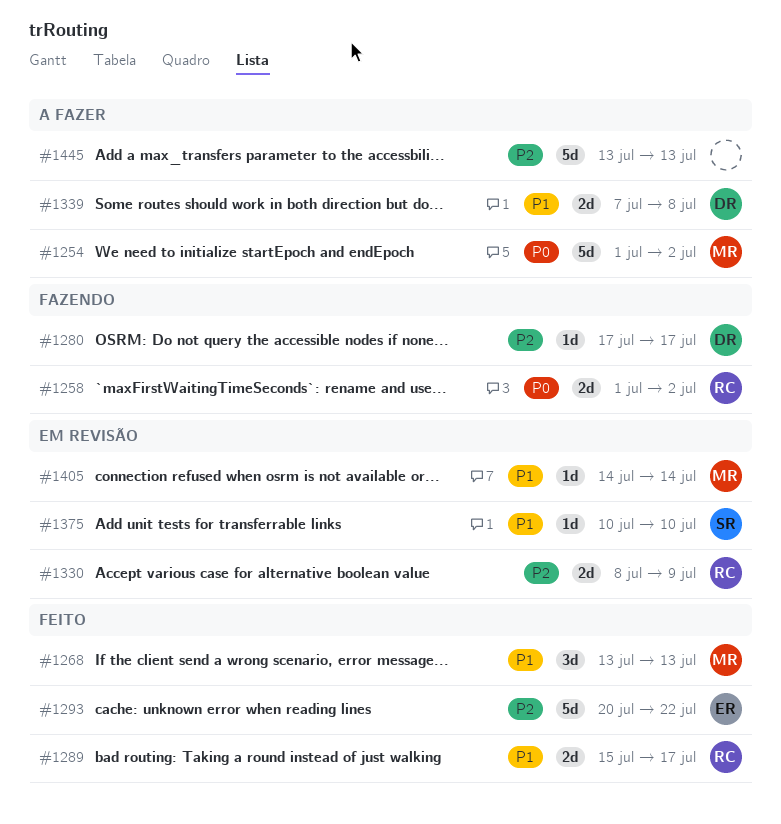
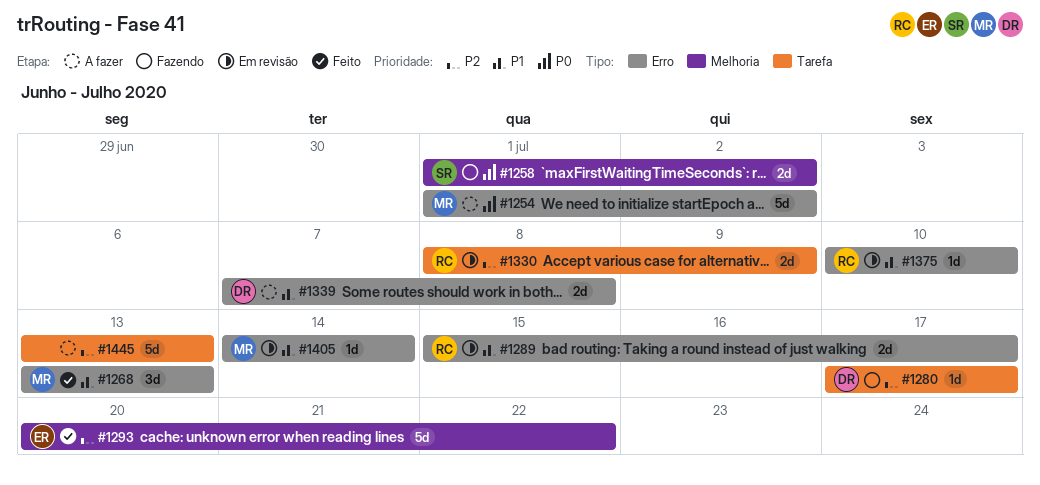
#1258, owner: RC -> SR
#1289, status: Feito -> Em revisão
#1375, owner: SR -> RC

